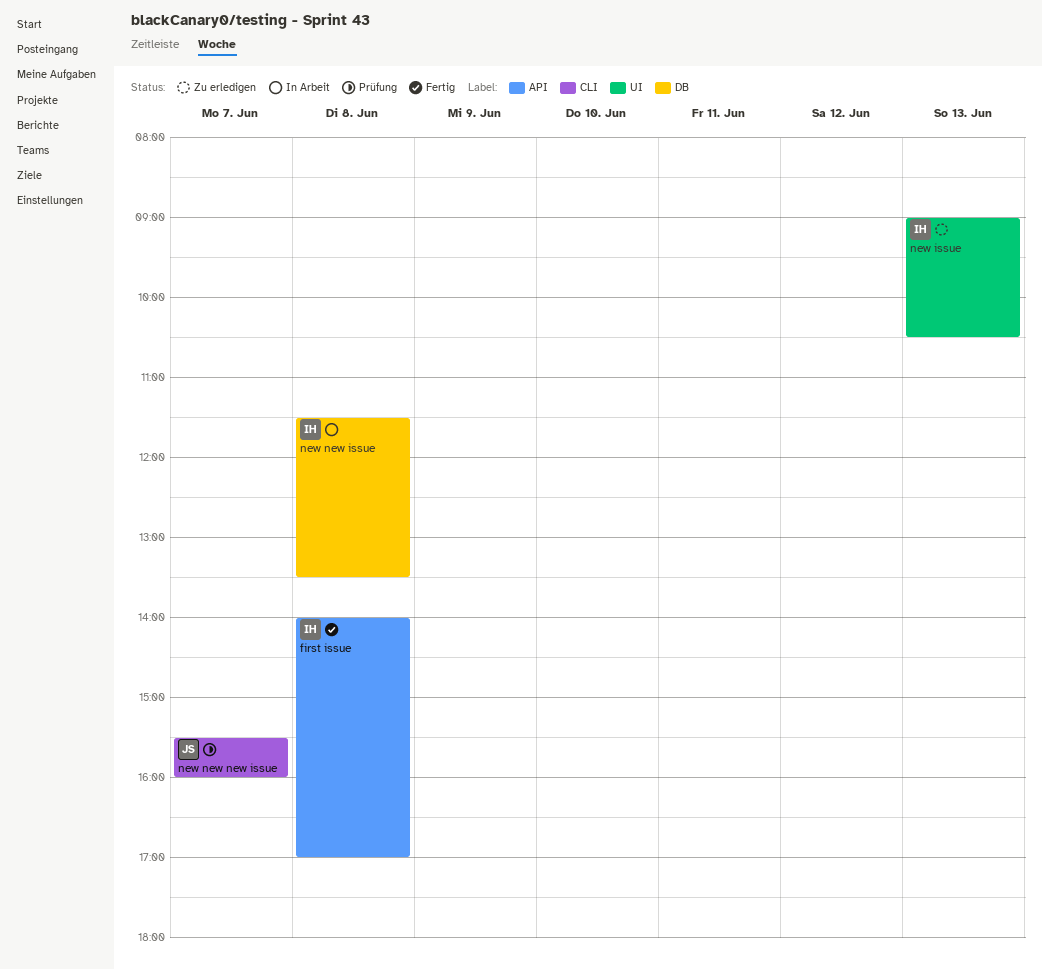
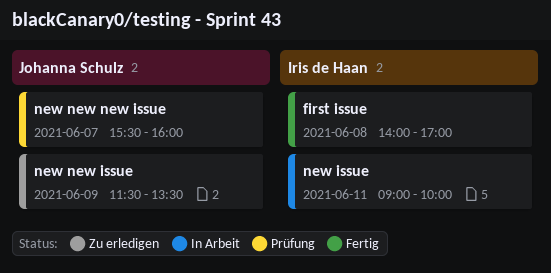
new issue, status: Zu erledigen -> In Arbeit
new issue, day: Jun 13 -> Jun 11
new issue, ends: 10:30 -> 10:00
new new issue, status: In Arbeit -> Zu erledigen
new new issue, owner: Iris de Haan -> Johanna Schulz
new new issue, day: Jun 8 -> Jun 9

